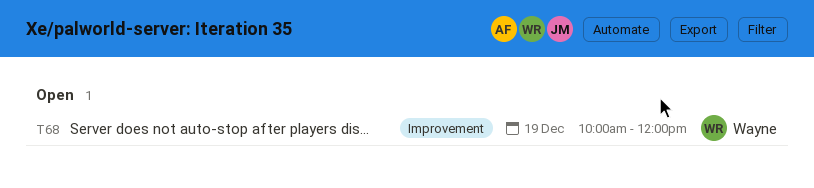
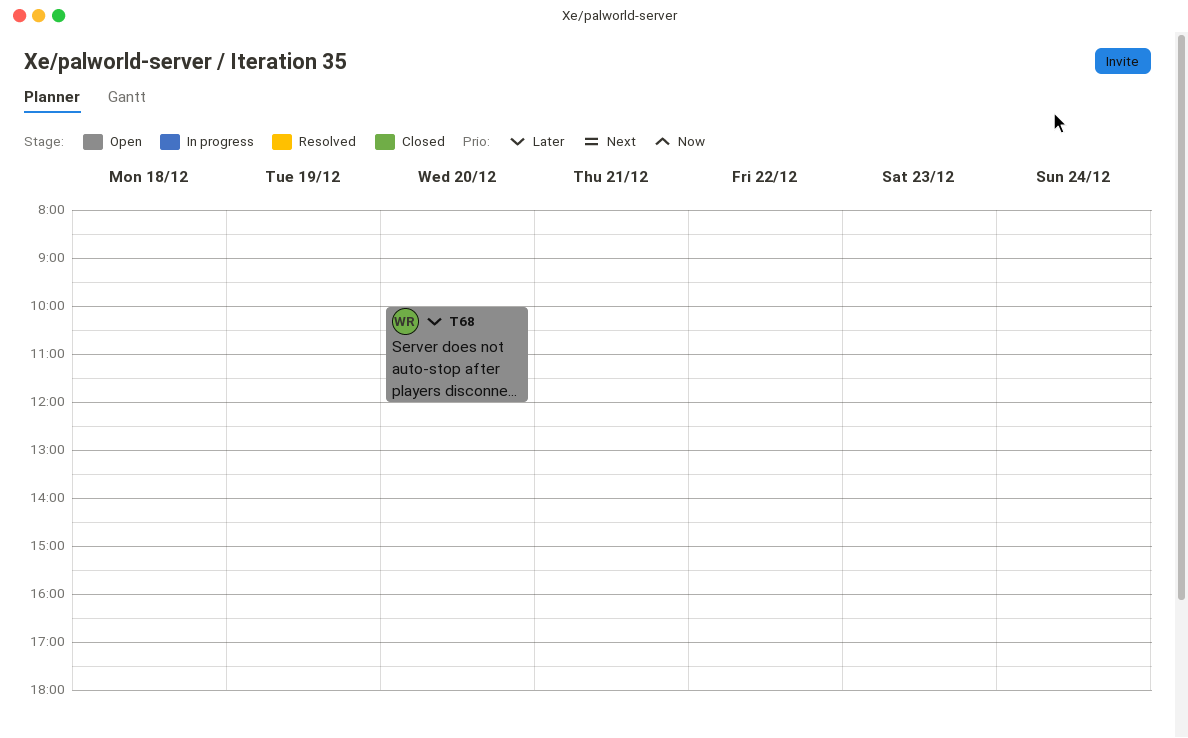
T68, day: Dec 19 -> Dec 20

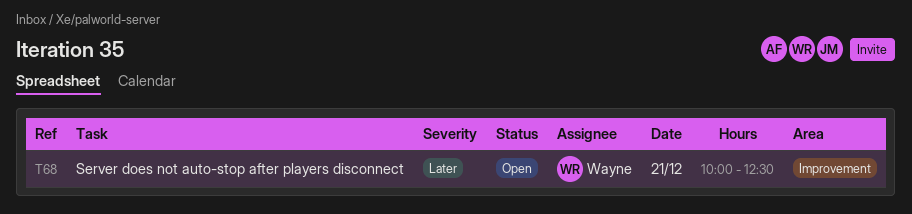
T68, day: Dec 20 -> Dec 21
T68, ends: 12:00 -> 12:30

